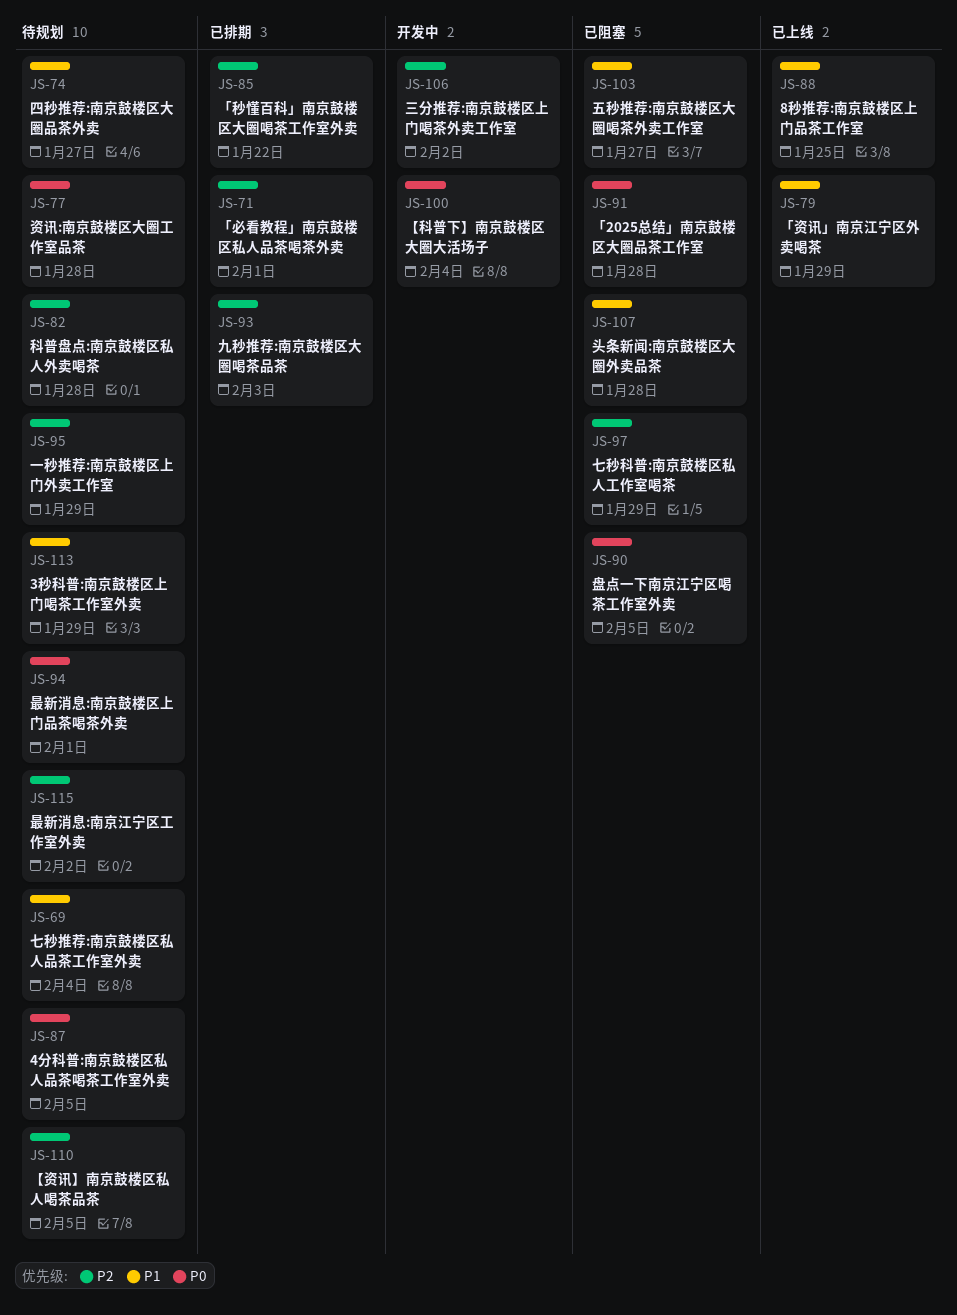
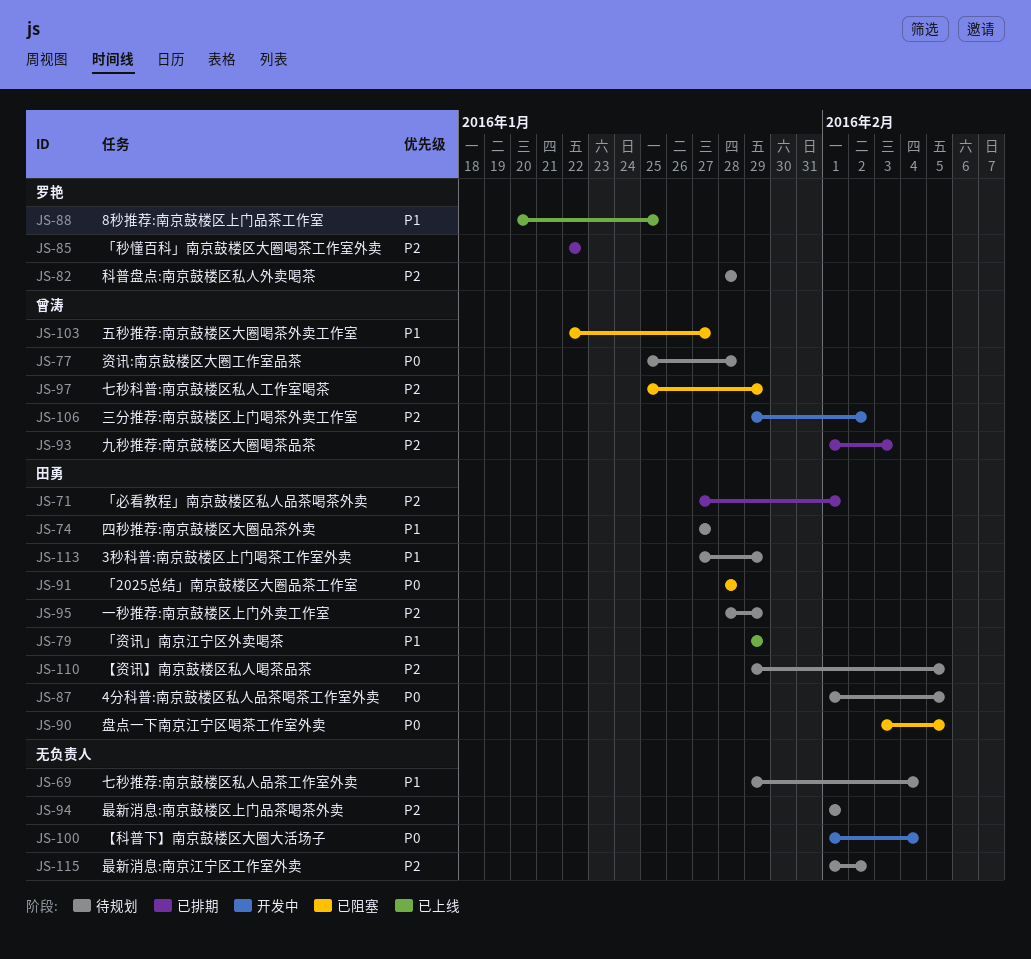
JS-94, priority: P0 -> P2
JS-107: present -> none

